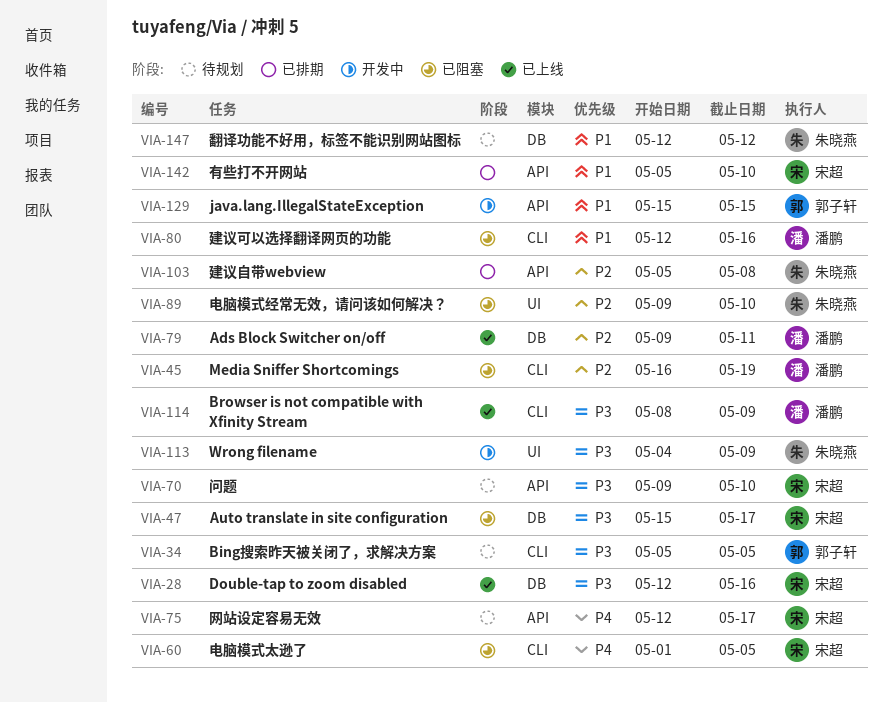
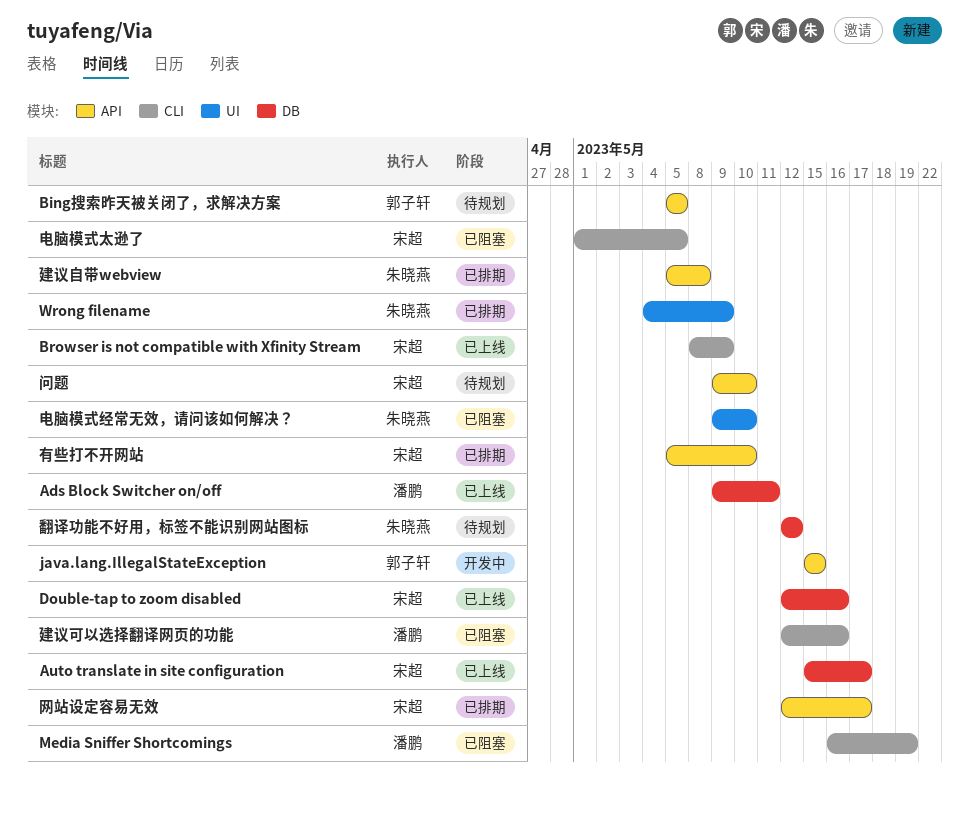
Auto translate in site configuration, status: 已阻塞 -> 已上线
Bing搜索昨天被关闭了，求解决方案, label: CLI -> API
Browser is not compatible with Xfinity Stream, owner: 潘鹏 -> 宋超
Wrong filename, status: 开发中 -> 已排期
网站设定容易无效, status: 待规划 -> 已排期

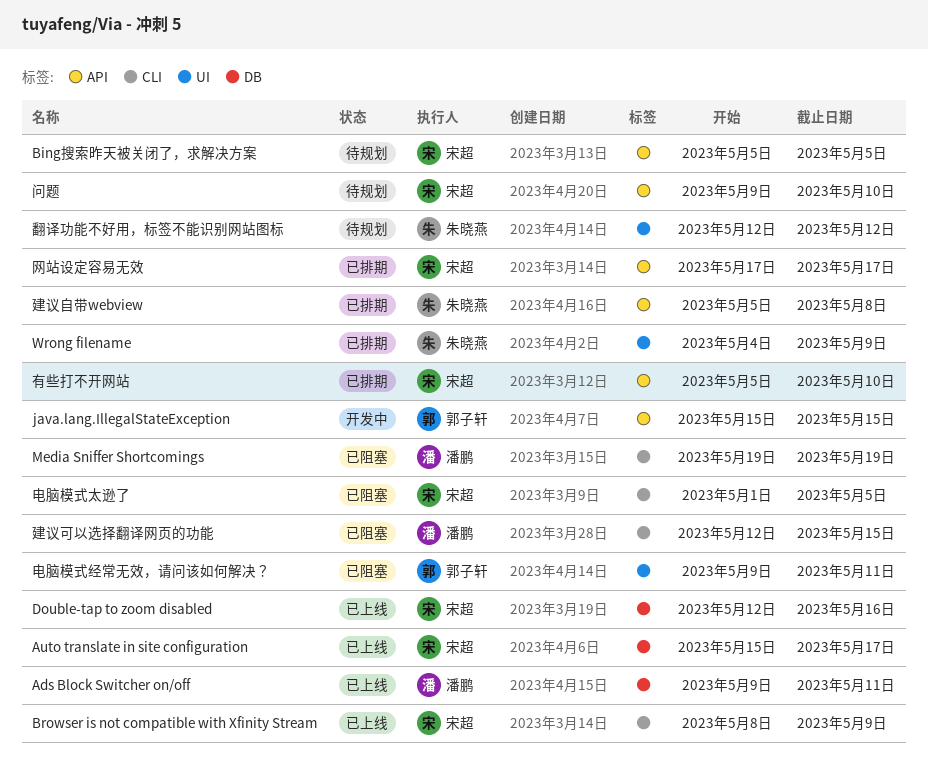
Bing搜索昨天被关闭了，求解决方案, owner: 郭子轩 -> 宋超
Media Sniffer Shortcomings, start: May 16 -> May 19
建议可以选择翻译网页的功能, due: May 16 -> May 15
电脑模式经常无效，请问该如何解决？, owner: 朱晓燕 -> 郭子轩
电脑模式经常无效，请问该如何解决？, due: May 10 -> May 11
网站设定容易无效, start: May 12 -> May 17
翻译功能不好用，标签不能识别网站图标, label: DB -> UI

